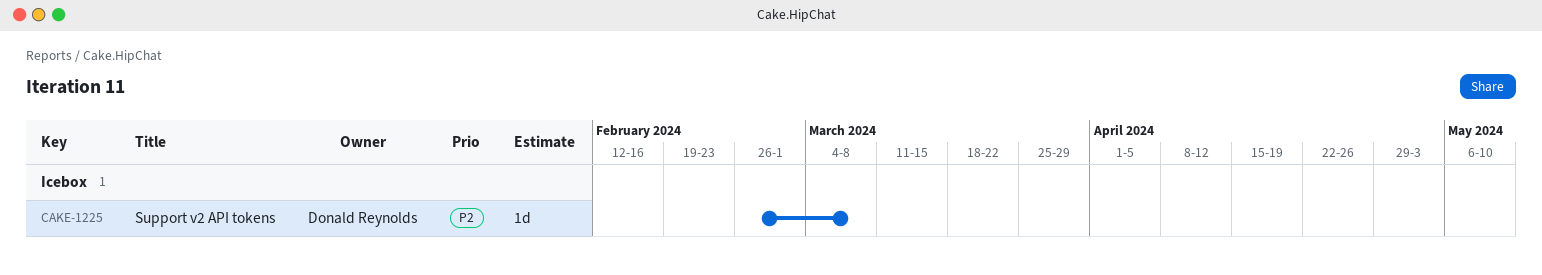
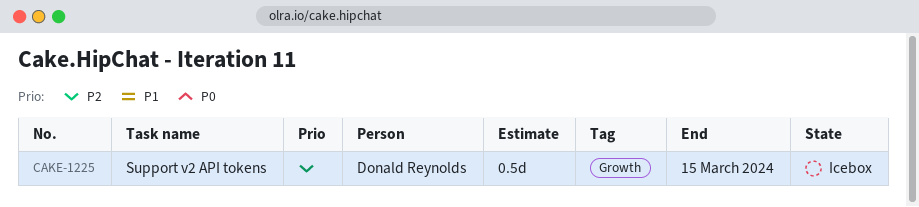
CAKE-1225, estimate: 1d -> 0.5d
CAKE-1225, due: Mar 8 -> Mar 15

